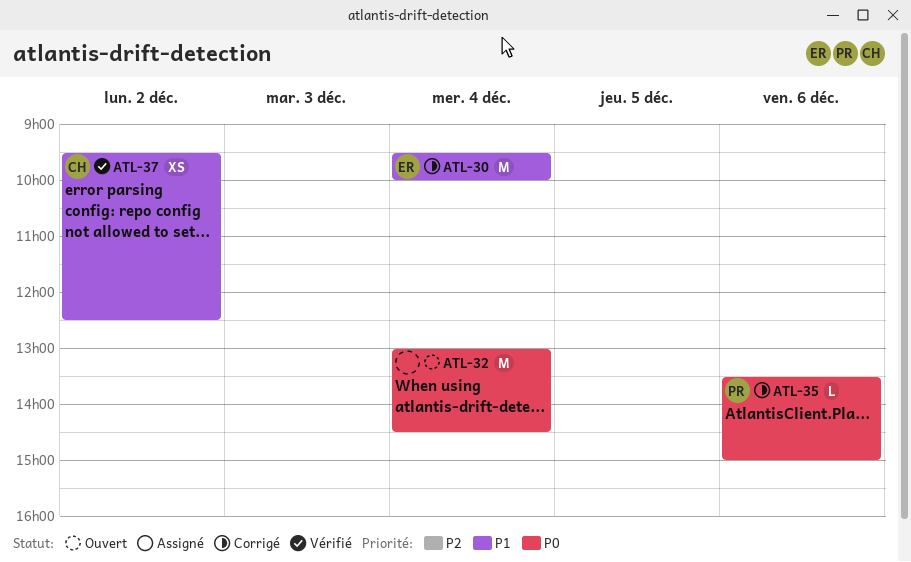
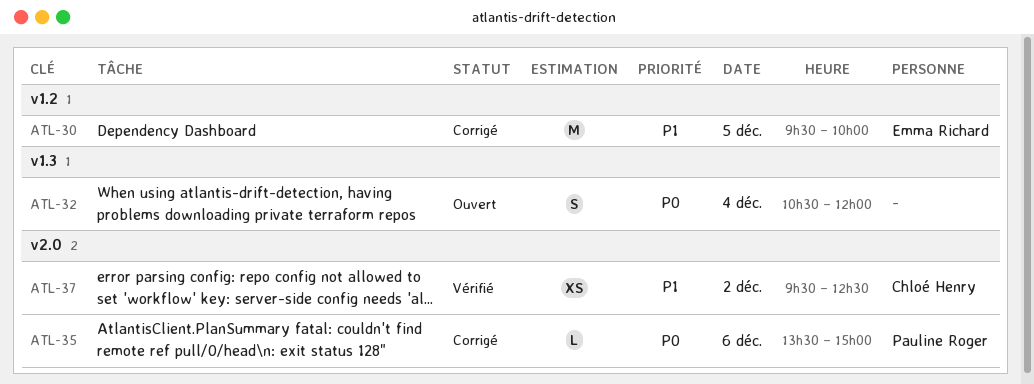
ATL-30, day: Dec 4 -> Dec 5
ATL-32, estimate: M -> S
ATL-32, begins: 13:00 -> 10:30
ATL-32, ends: 14:30 -> 12:00

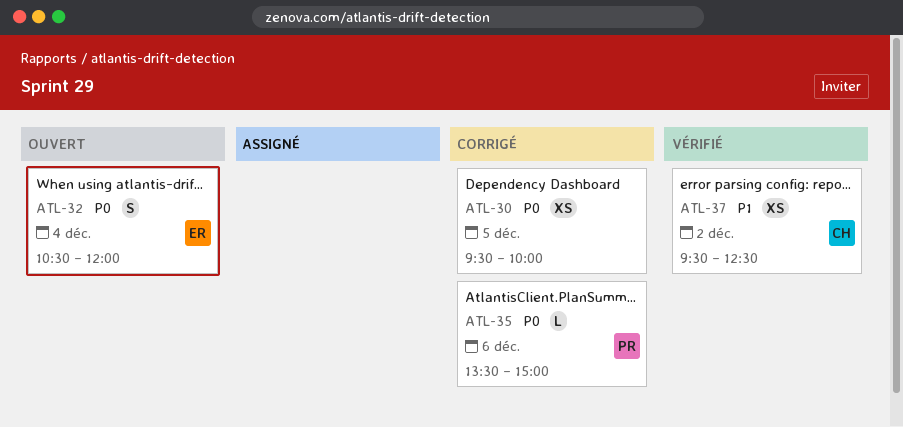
ATL-30, owner: Emma Richard -> none
ATL-30, priority: P1 -> P0
ATL-30, estimate: M -> XS
ATL-32, owner: none -> Emma Richard

